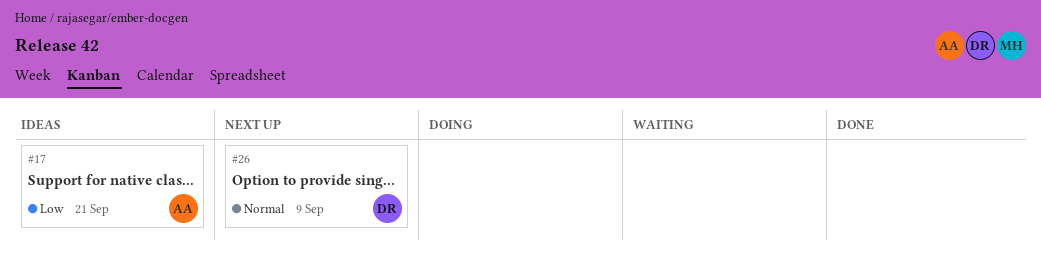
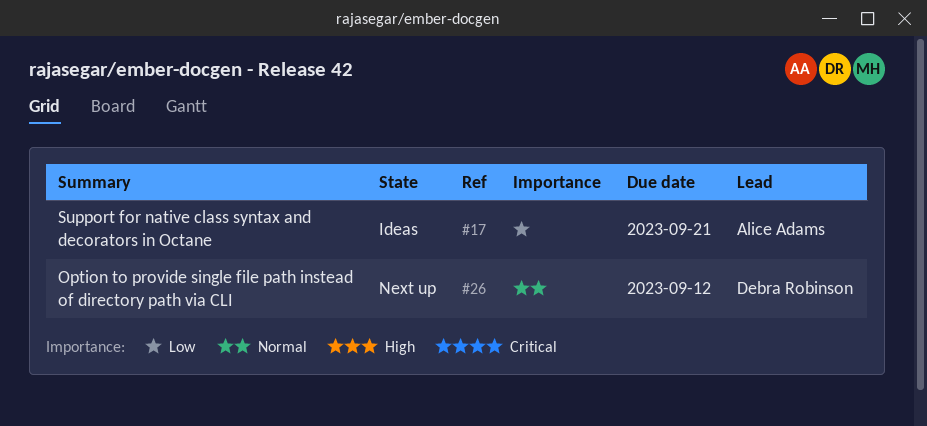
#26, due: Sep 9 -> Sep 12

